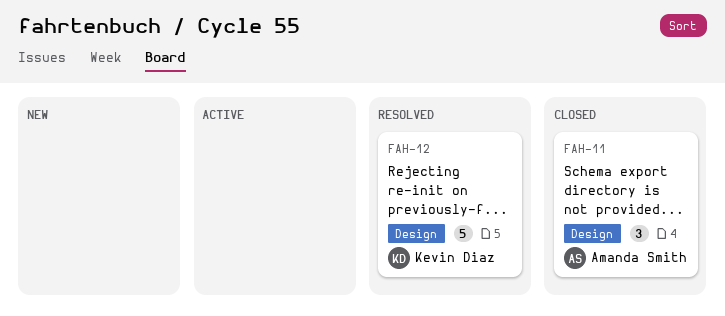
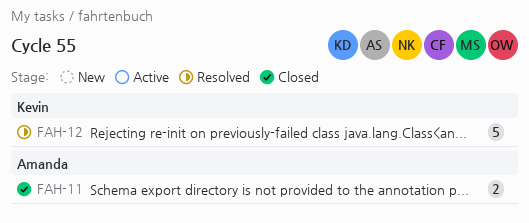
FAH-11, estimate: 3 -> 2

